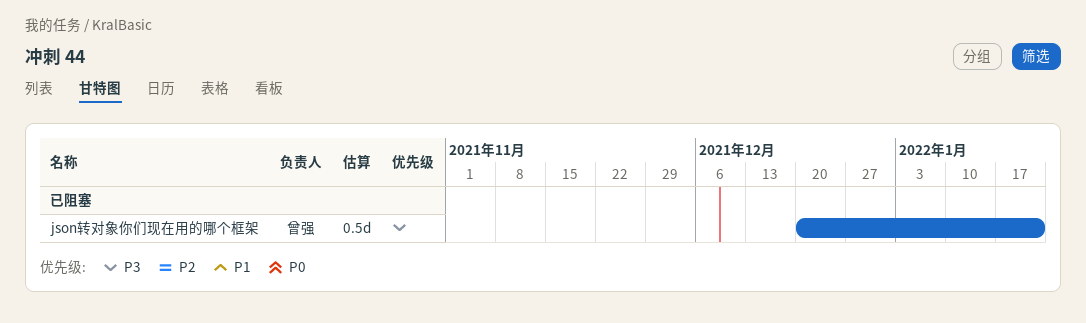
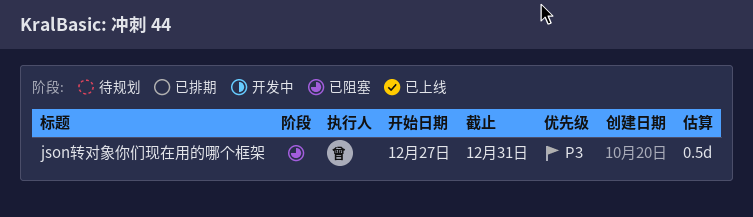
json转对象你们现在用的哪个框架, start: Dec 20 -> Dec 27
json转对象你们现在用的哪个框架, due: Jan 21 -> Dec 31

